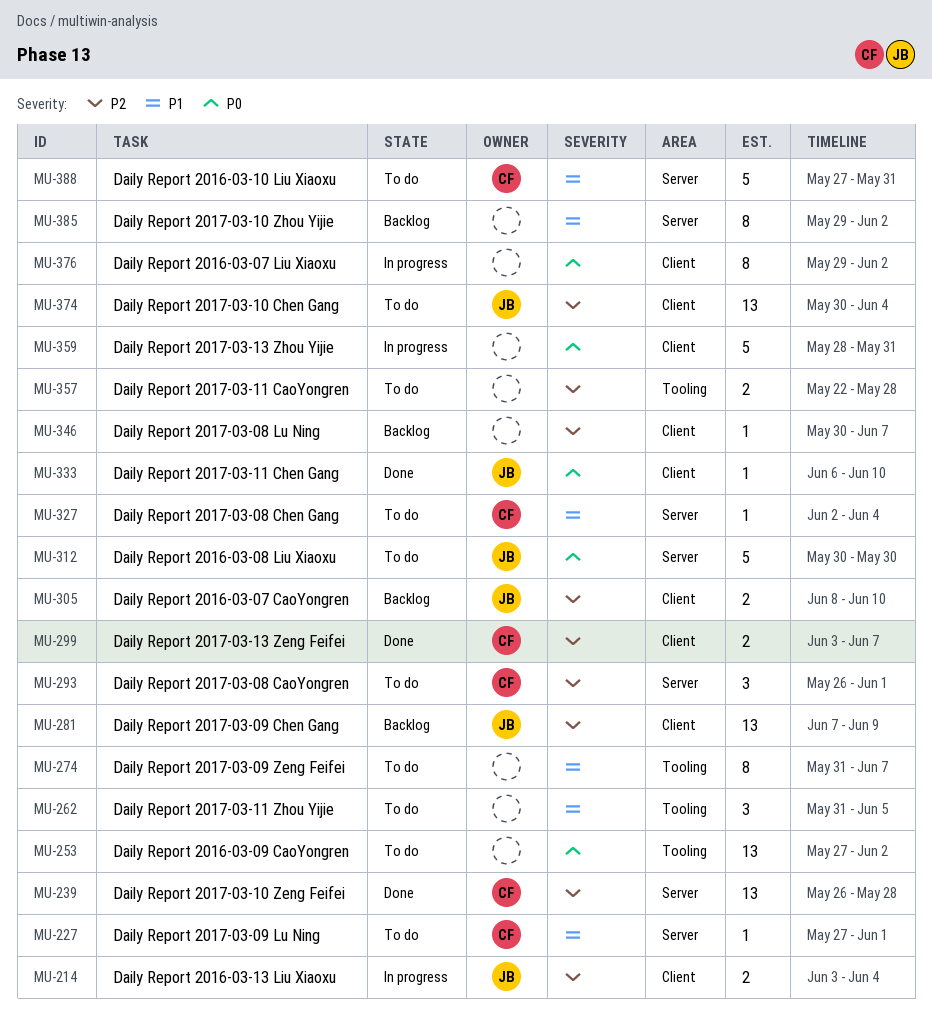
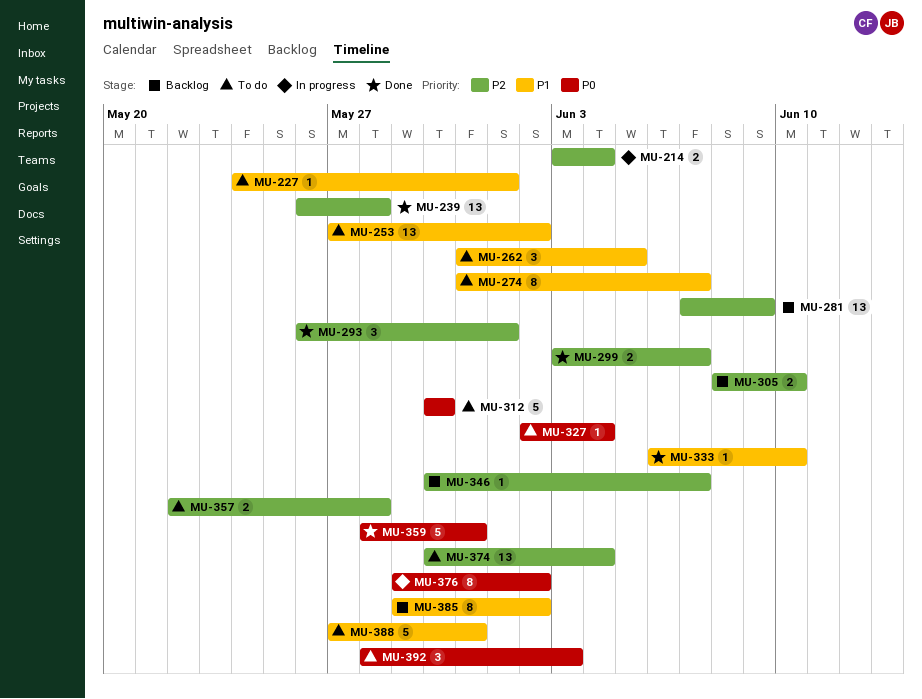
MU-227, start: May 27 -> May 24
MU-253, priority: P0 -> P1
MU-293, status: To do -> Done
MU-327, priority: P1 -> P0
MU-333, priority: P0 -> P1
MU-359, status: In progress -> Done
MU-392: none -> present

